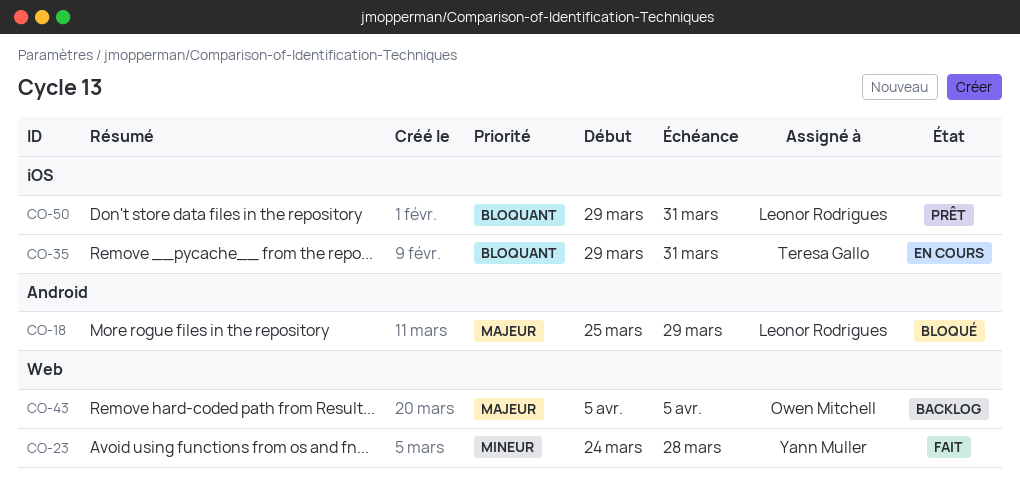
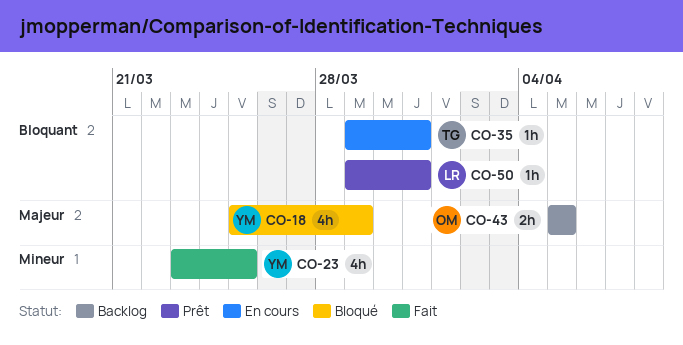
CO-18, owner: Leonor Rodrigues -> Yann Muller
CO-23, start: Mar 24 -> Mar 23
CO-23, due: Mar 28 -> Mar 25

